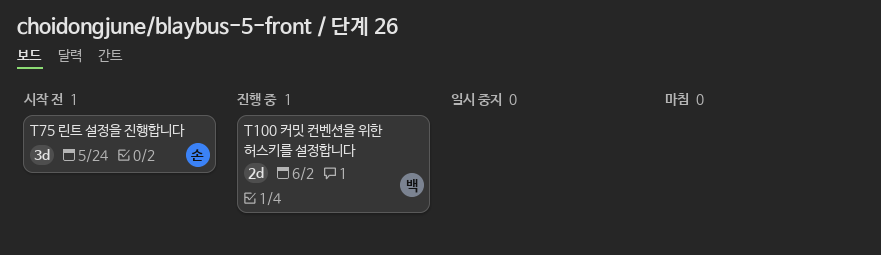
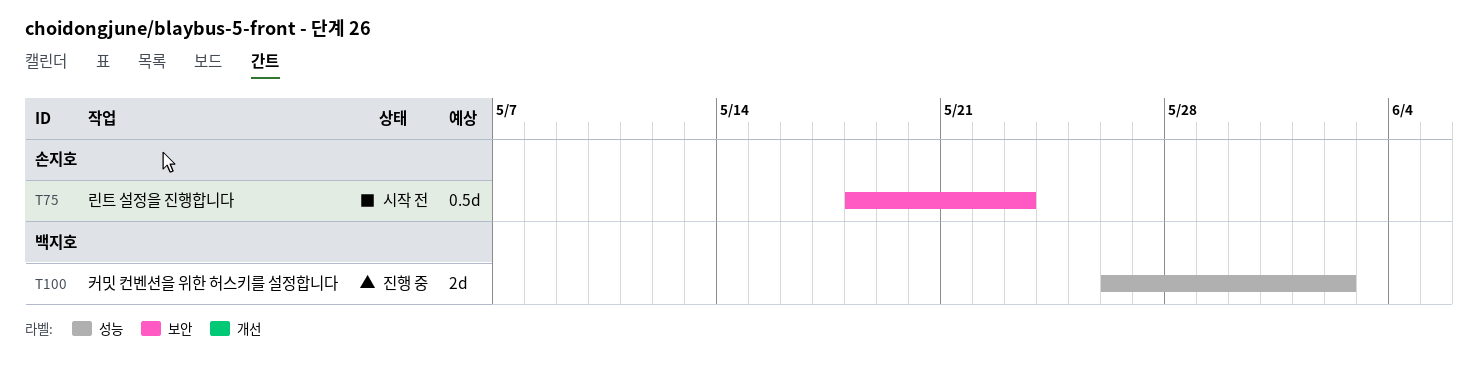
T75, estimate: 3d -> 0.5d
T75, due: May 24 -> May 23

